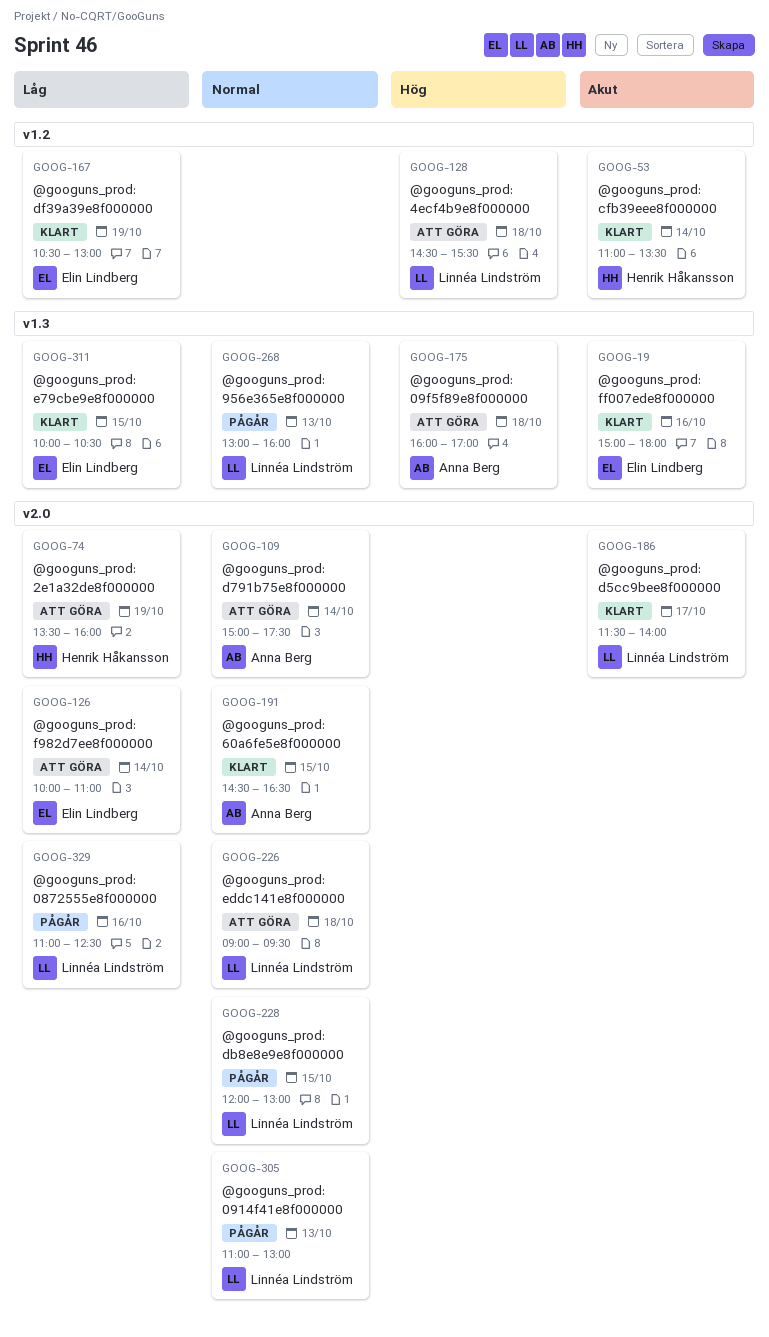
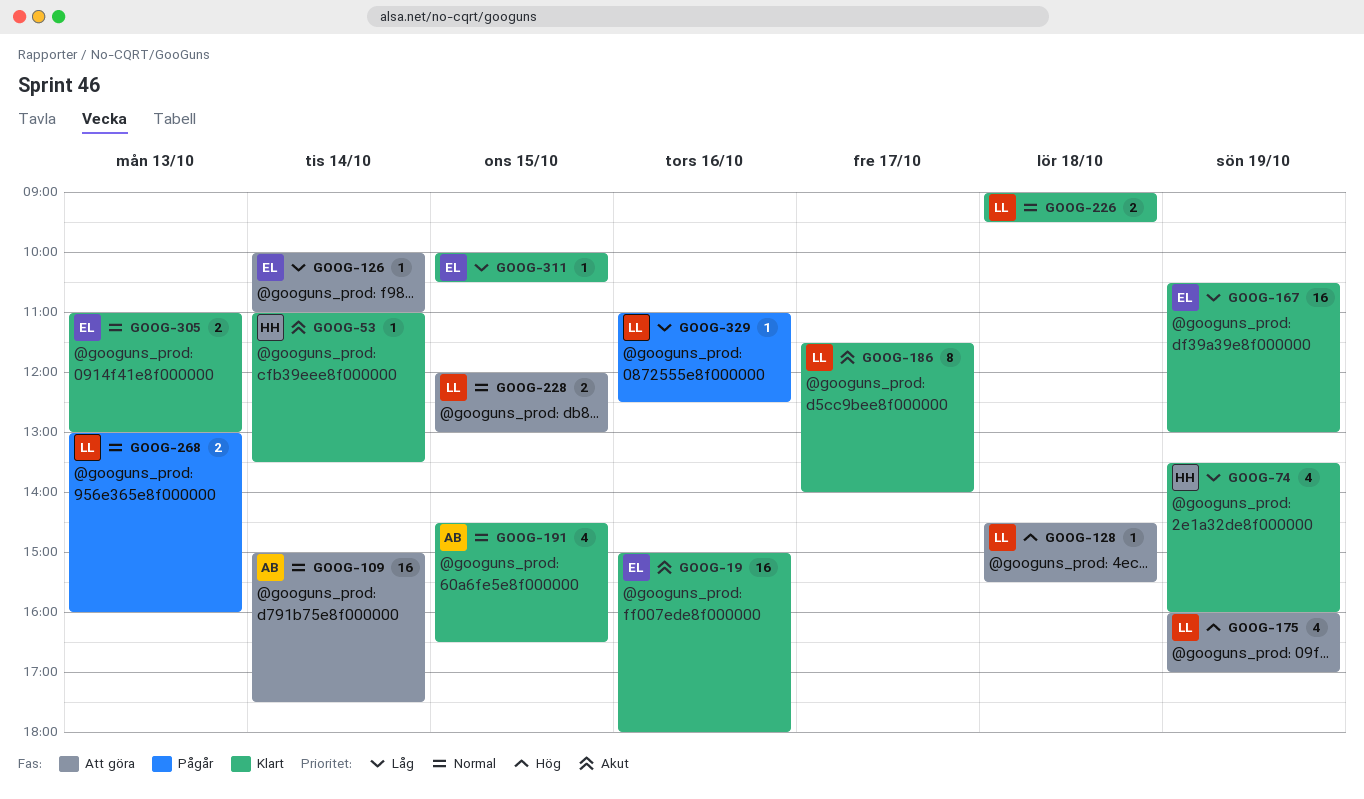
GOOG-74, status: Att göra -> Klart
GOOG-175, owner: Anna Berg -> Linnéa Lindström
GOOG-175, day: Oct 18 -> Oct 19
GOOG-226, status: Att göra -> Klart
GOOG-228, status: Pågår -> Att göra
GOOG-305, status: Pågår -> Klart
GOOG-305, owner: Linnéa Lindström -> Elin Lindberg

